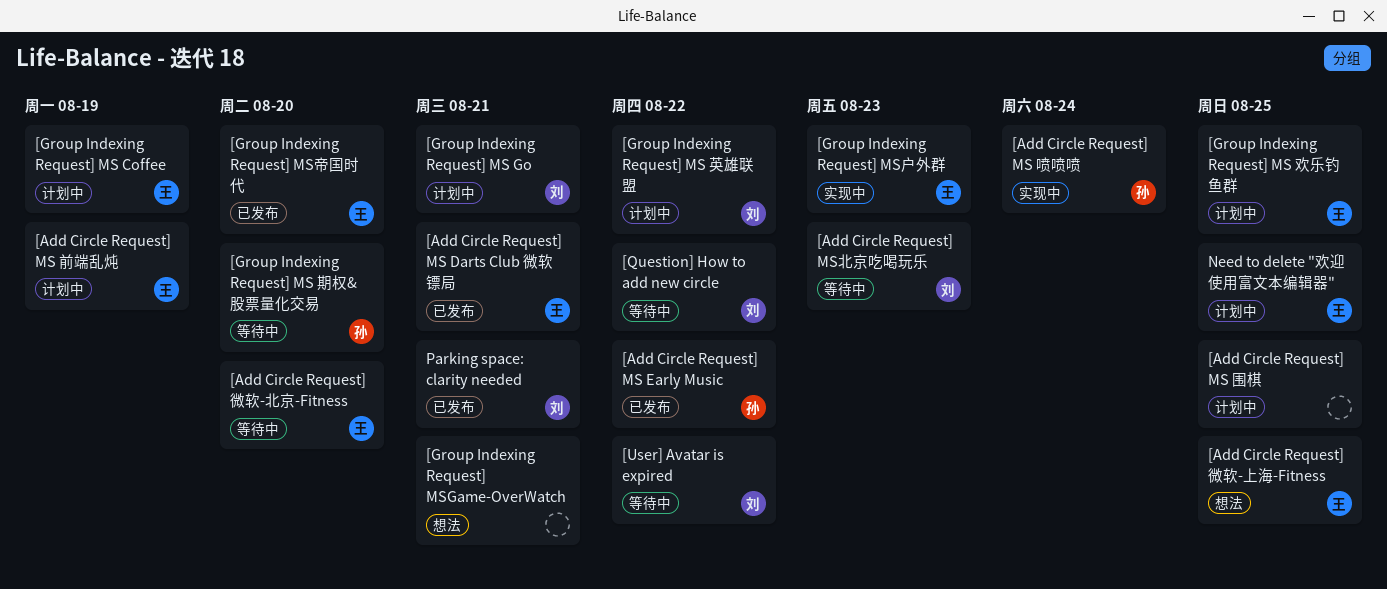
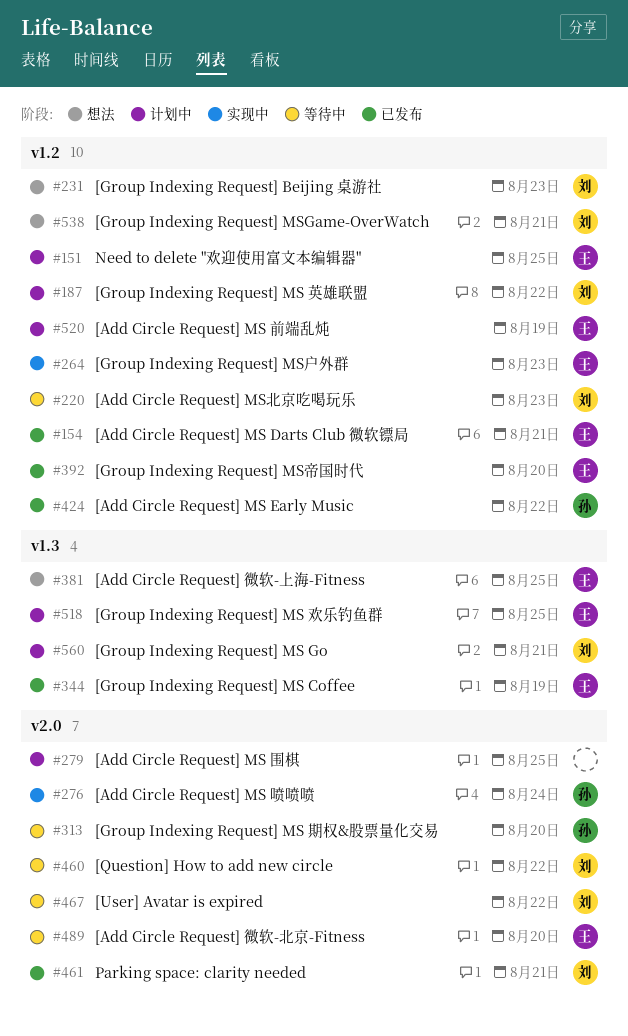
[Group Indexing Request] Beijing 桌游社: none -> present
[Group Indexing Request] MS Coffee, status: 计划中 -> 已发布
[Group Indexing Request] MSGame-OverWatch, owner: none -> 刘

